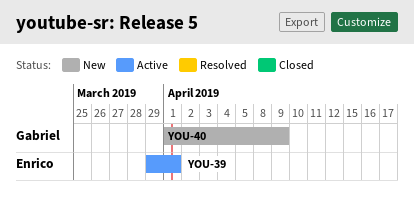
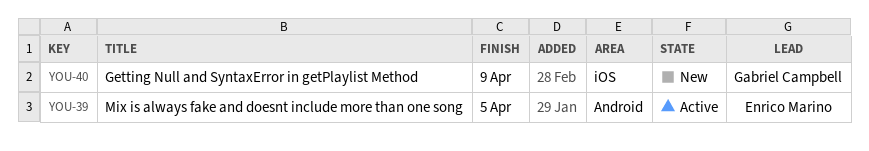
YOU-39, due: Apr 1 -> Apr 5

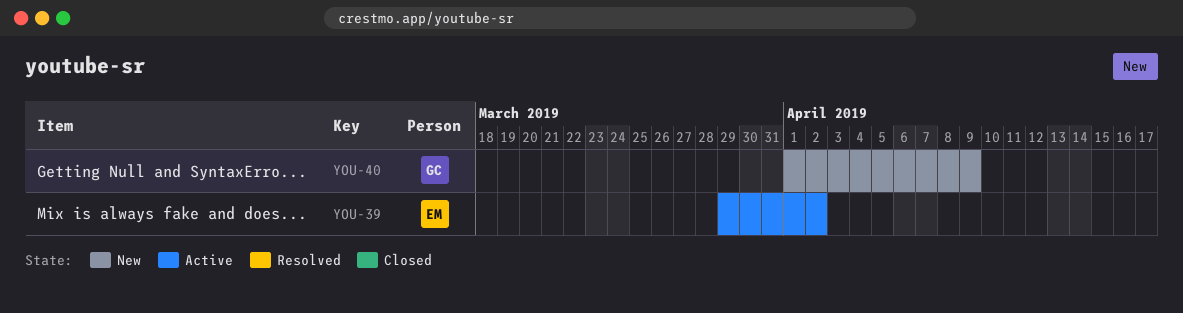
YOU-39, due: Apr 5 -> Apr 2

